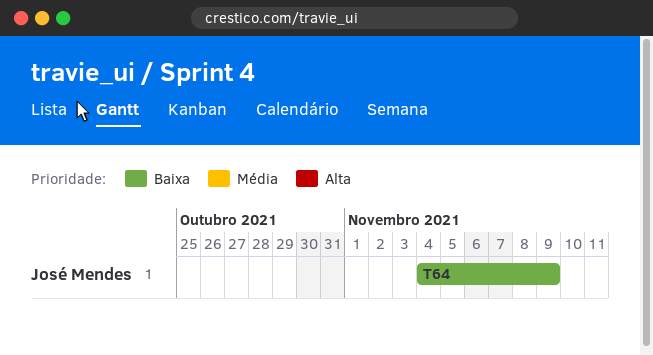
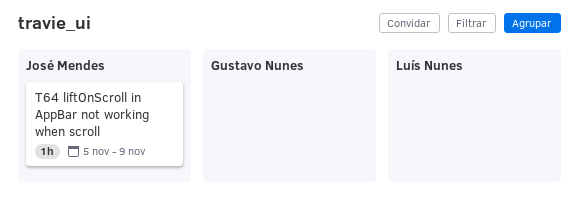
T64, start: Nov 4 -> Nov 5

